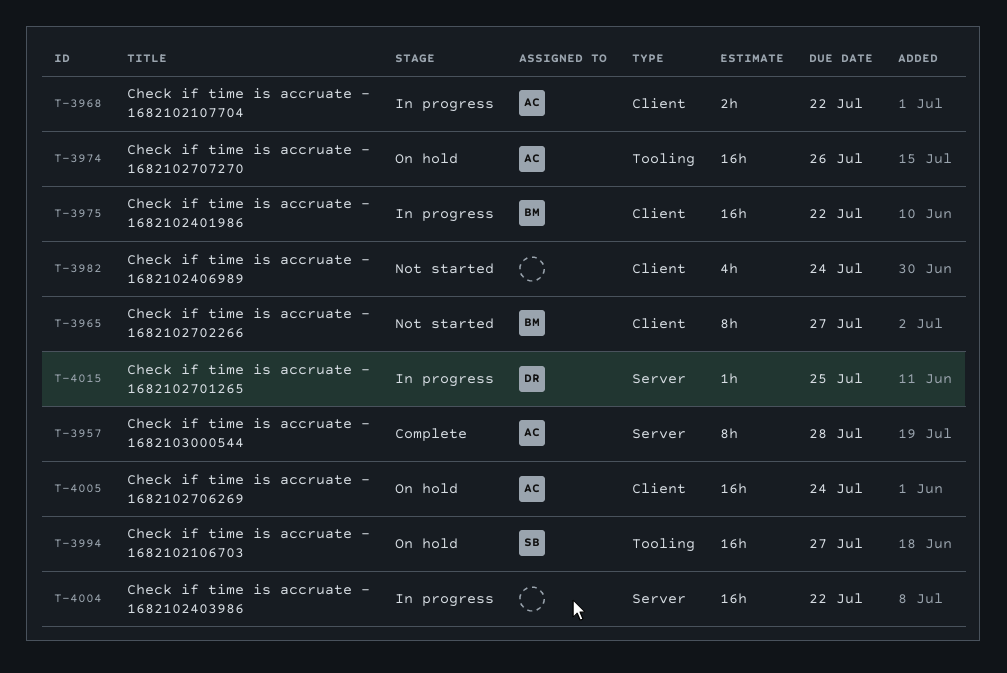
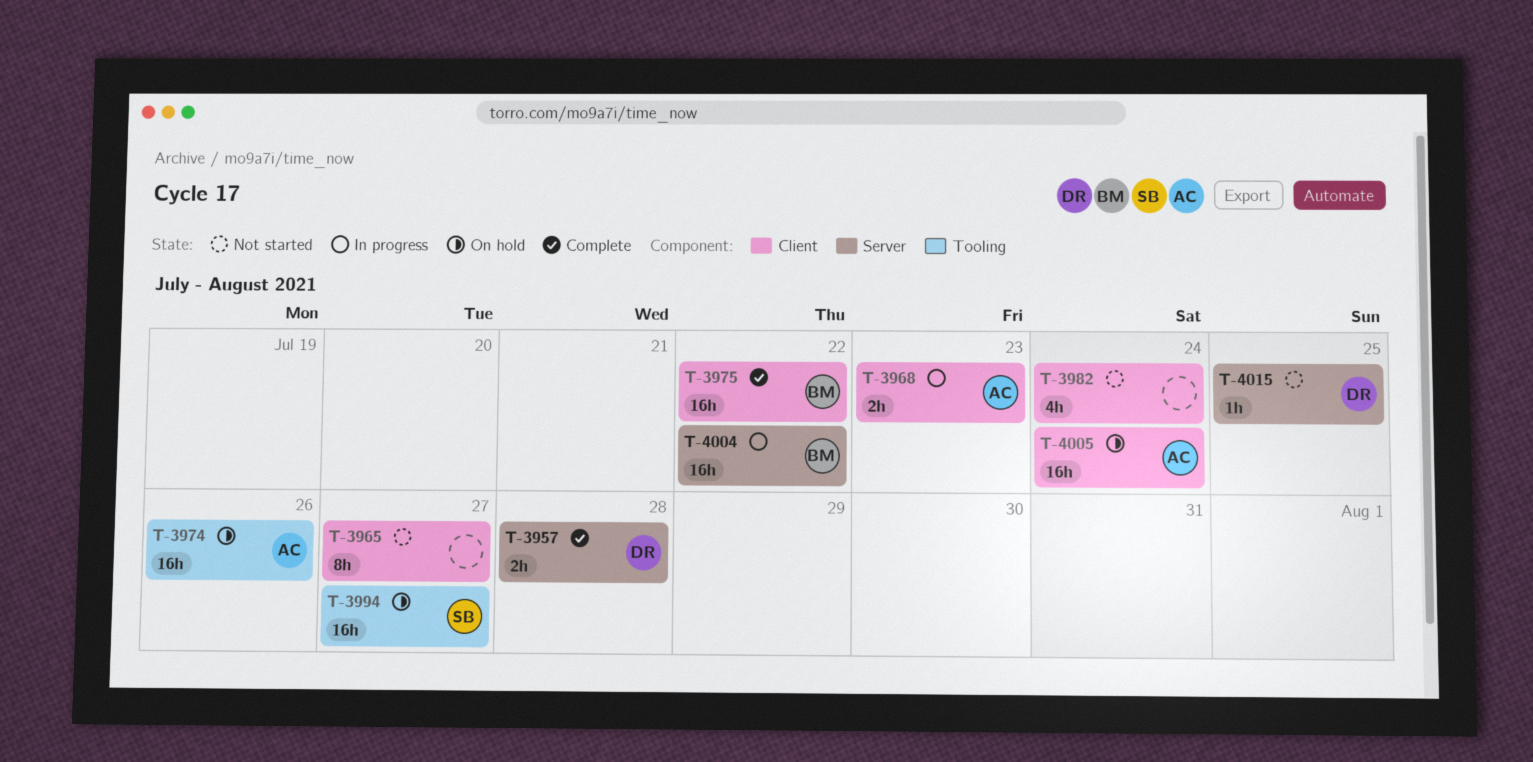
T-3957, owner: AC -> DR
T-3957, estimate: 8h -> 2h
T-3965, owner: BM -> none
T-3968, due: Jul 22 -> Jul 23
T-3975, status: In progress -> Complete
T-4004, owner: none -> BM
T-4015, status: In progress -> Not started

